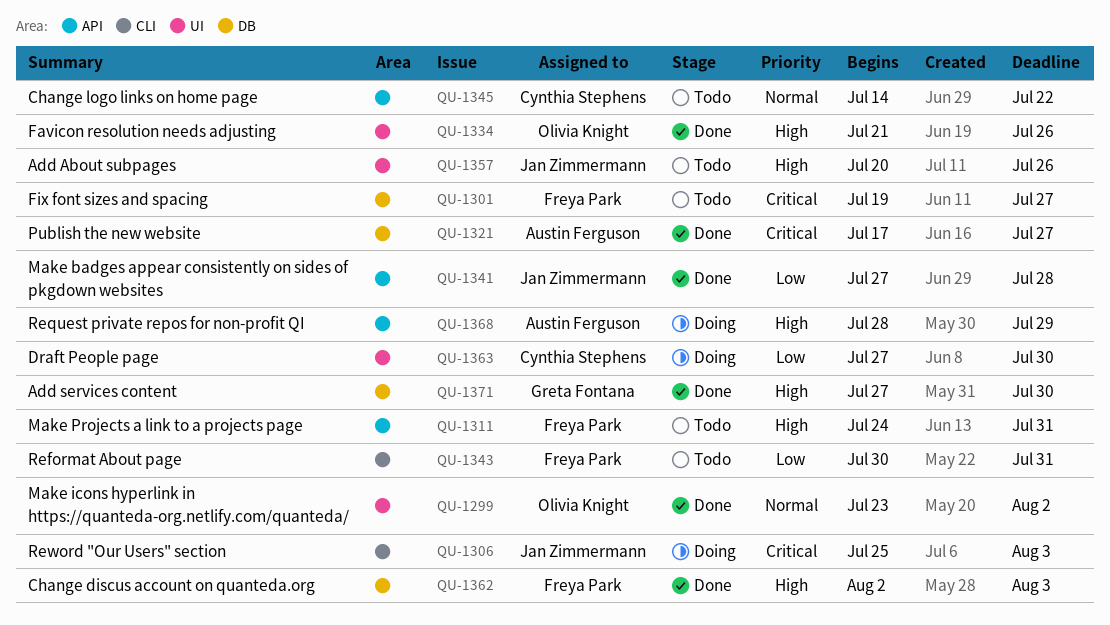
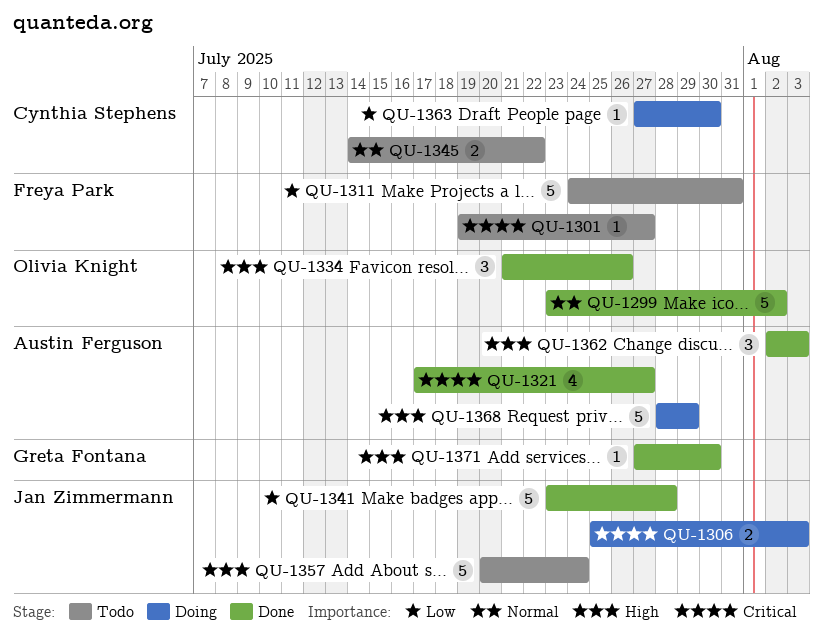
QU-1311, priority: High -> Low
QU-1341, start: Jul 27 -> Jul 23
QU-1343: present -> none
QU-1357, due: Jul 26 -> Jul 24
QU-1362, owner: Freya Park -> Austin Ferguson

